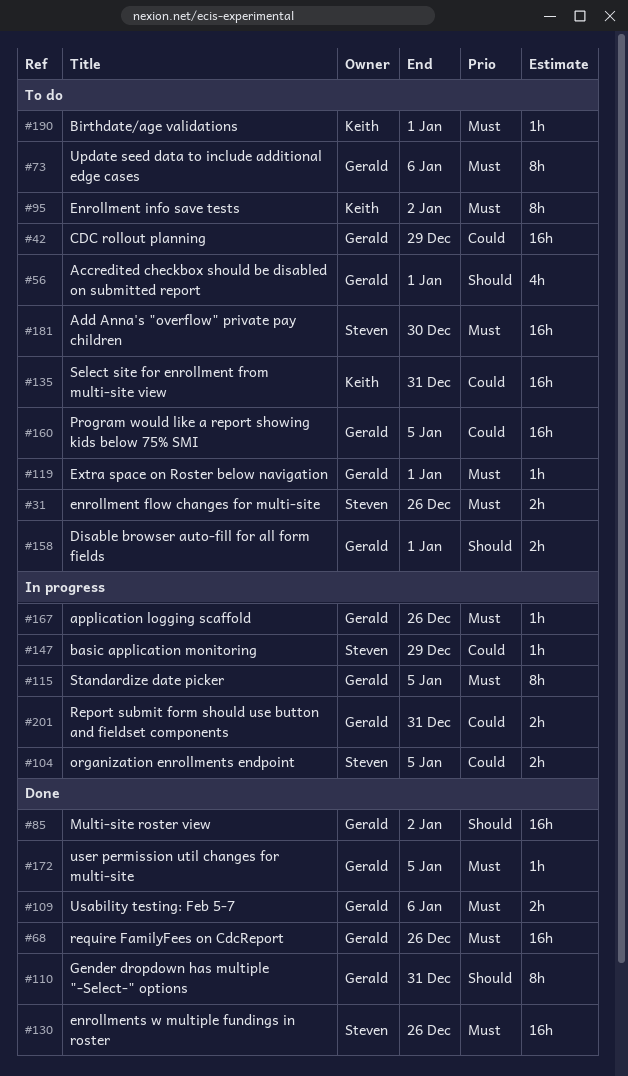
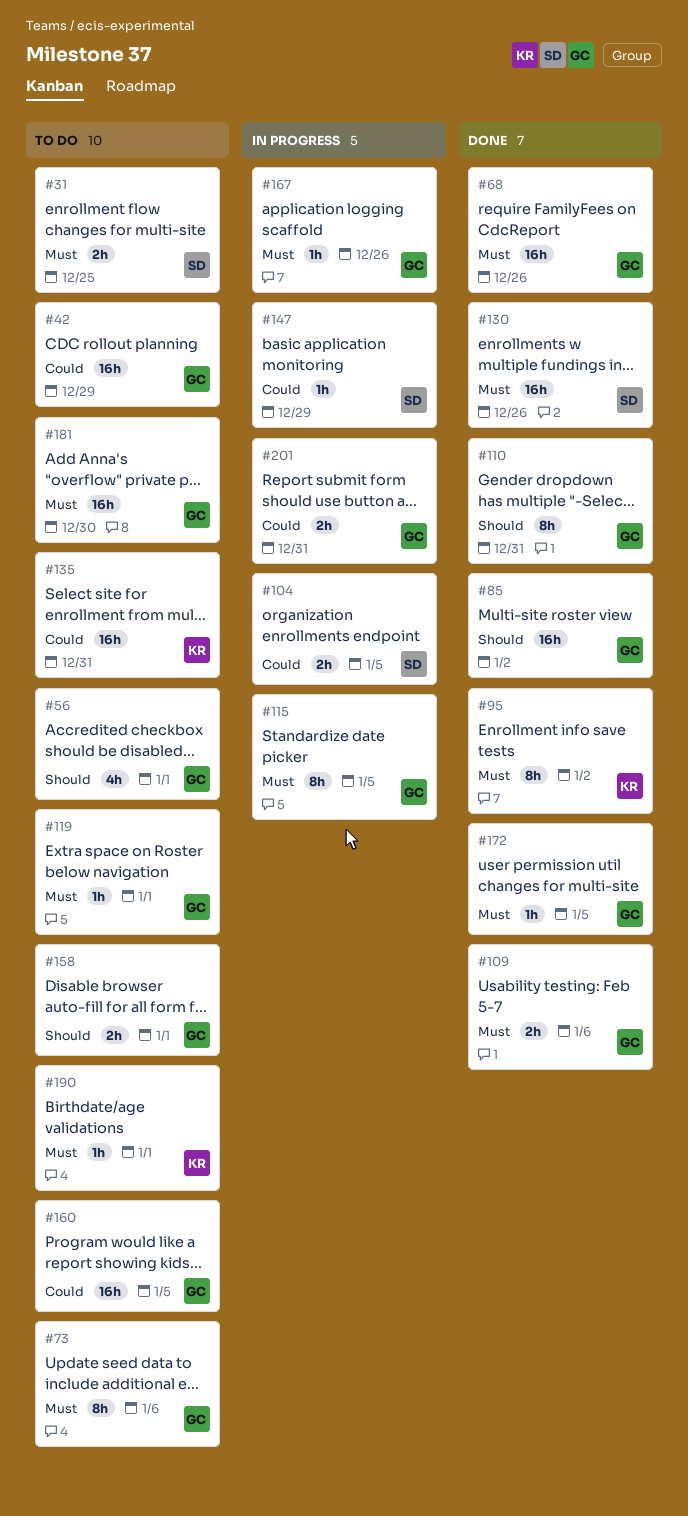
#31, due: Dec 26 -> Dec 25
#95, status: To do -> Done
#181, owner: Steven -> Gerald

